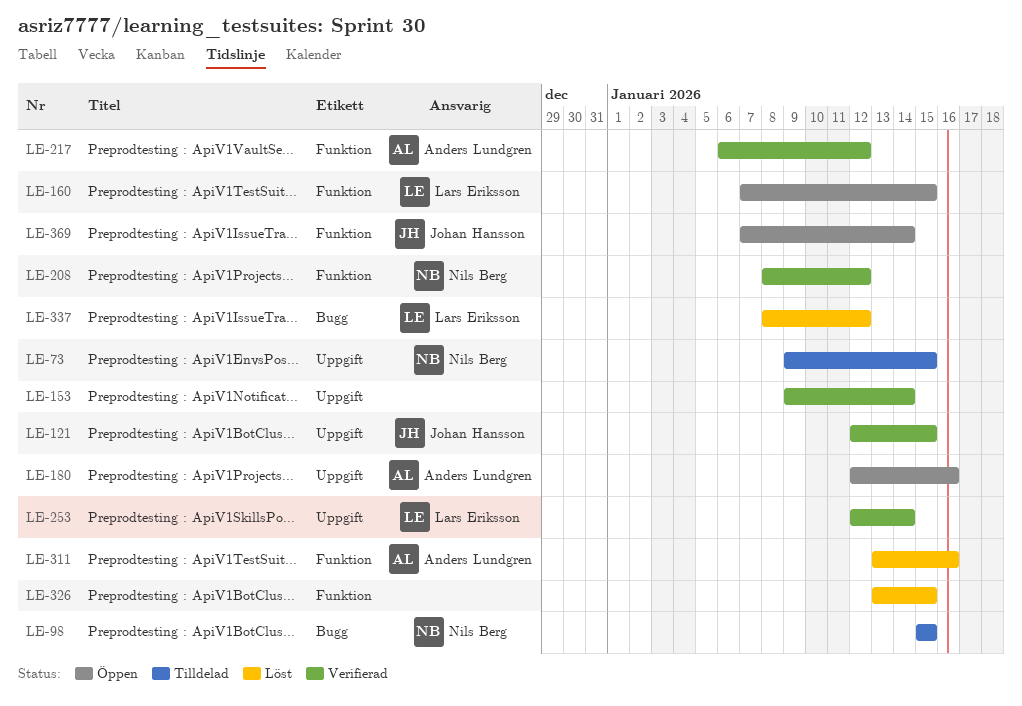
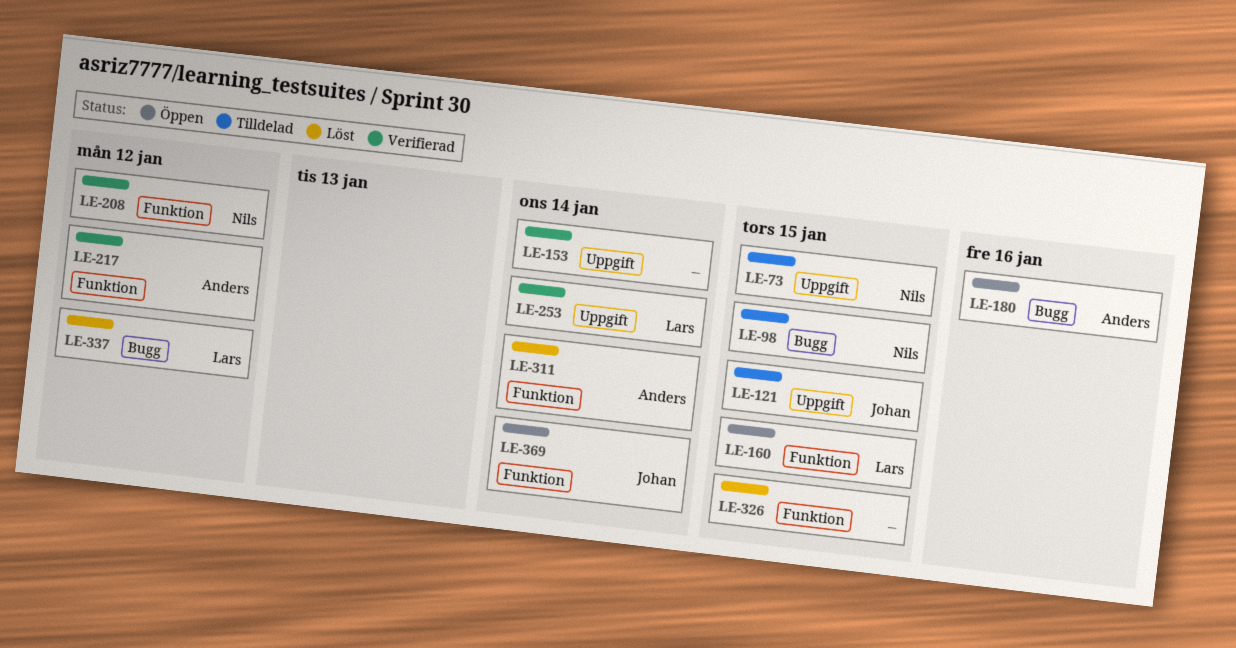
LE-121, status: Verifierad -> Tilldelad
LE-180, label: Uppgift -> Bugg
LE-311, due: Jan 16 -> Jan 14

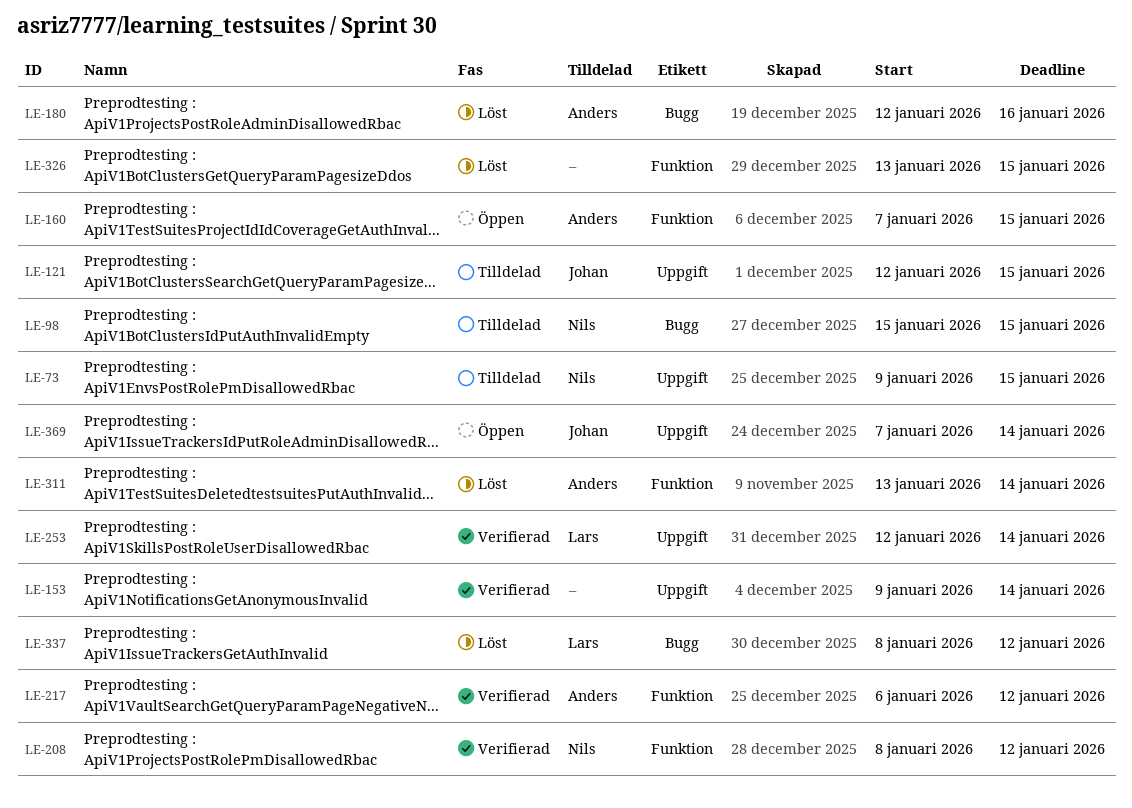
LE-160, owner: Lars -> Anders
LE-180, status: Öppen -> Löst
LE-369, label: Funktion -> Uppgift

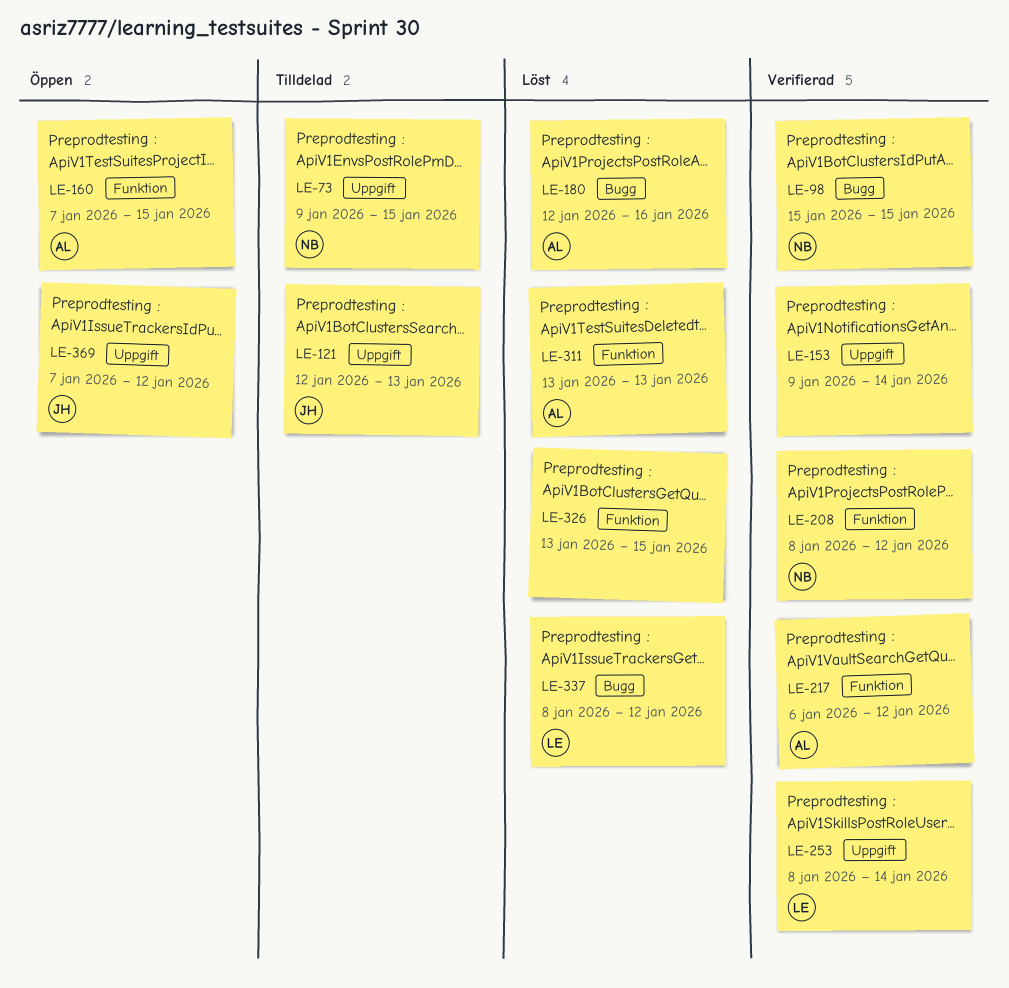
LE-98, status: Tilldelad -> Verifierad
LE-121, due: Jan 15 -> Jan 13
LE-253, start: Jan 12 -> Jan 8
LE-311, due: Jan 14 -> Jan 13
LE-369, due: Jan 14 -> Jan 12

